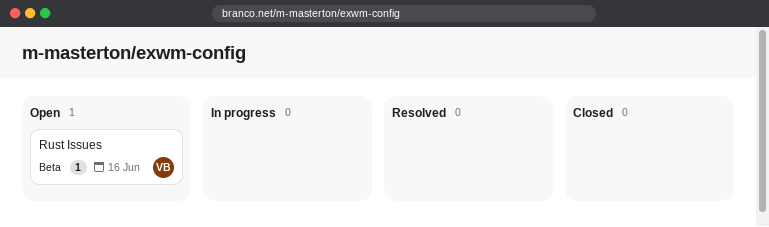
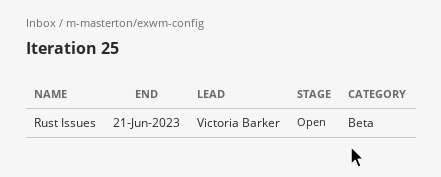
Rust Issues, due: Jun 16 -> Jun 21

